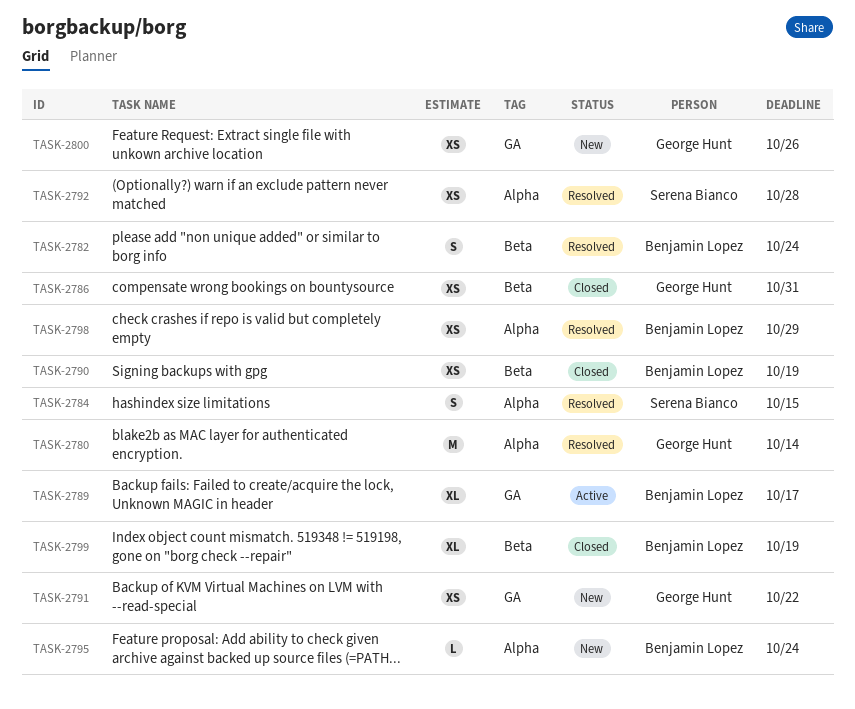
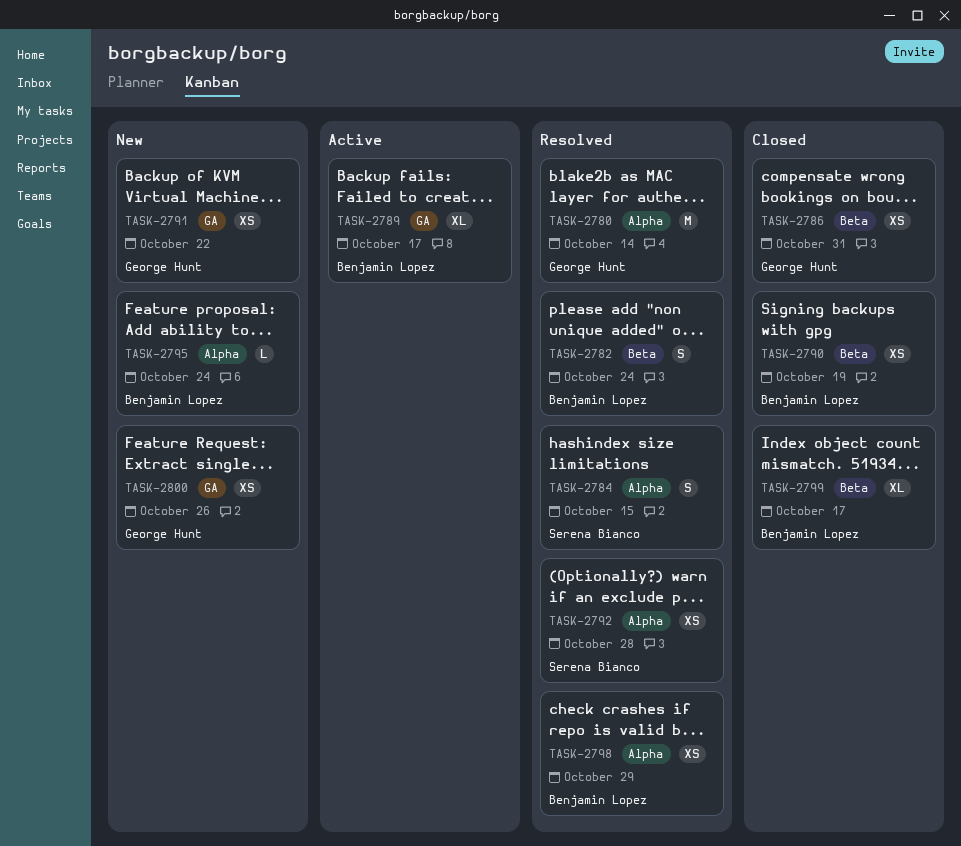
TASK-2799, due: Oct 19 -> Oct 17

